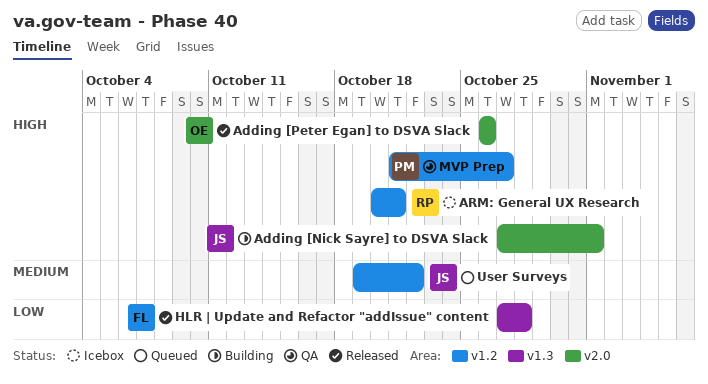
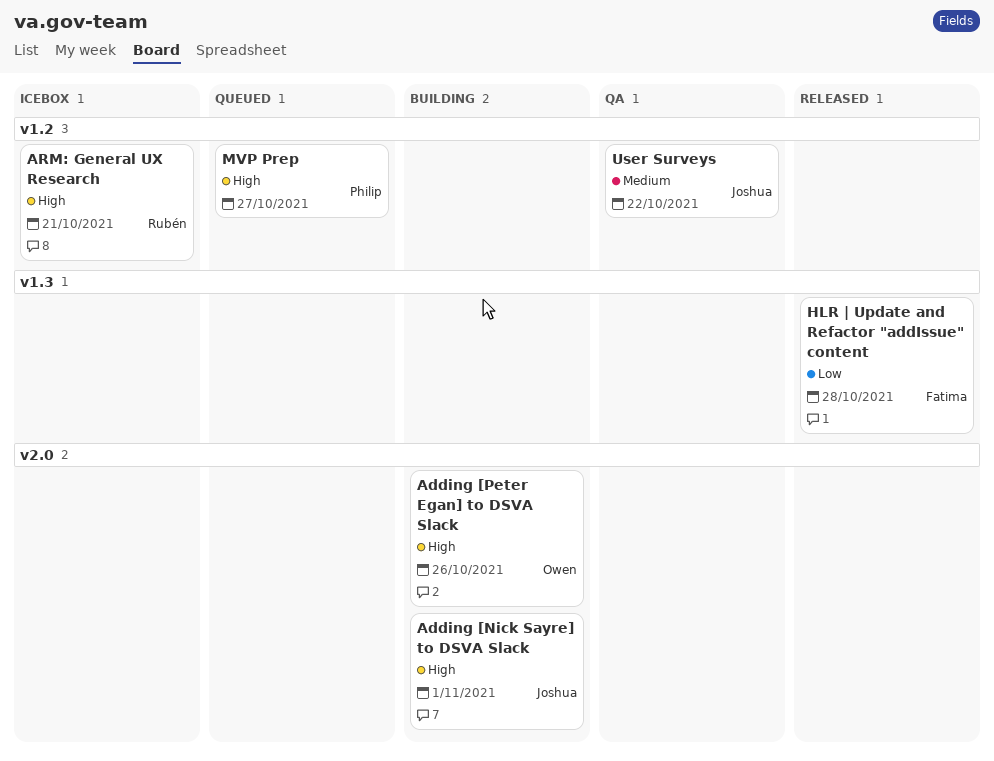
Adding [Peter Egan] to DSVA Slack, status: Released -> Building
MVP Prep, status: QA -> Queued
User Surveys, status: Queued -> QA

